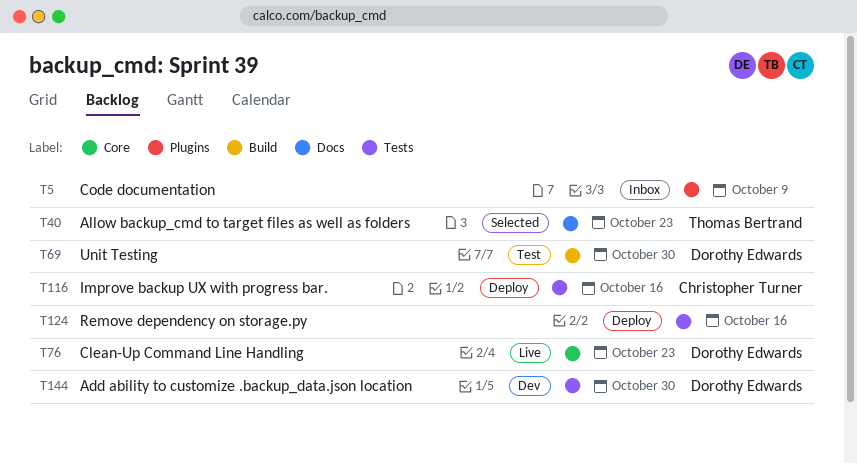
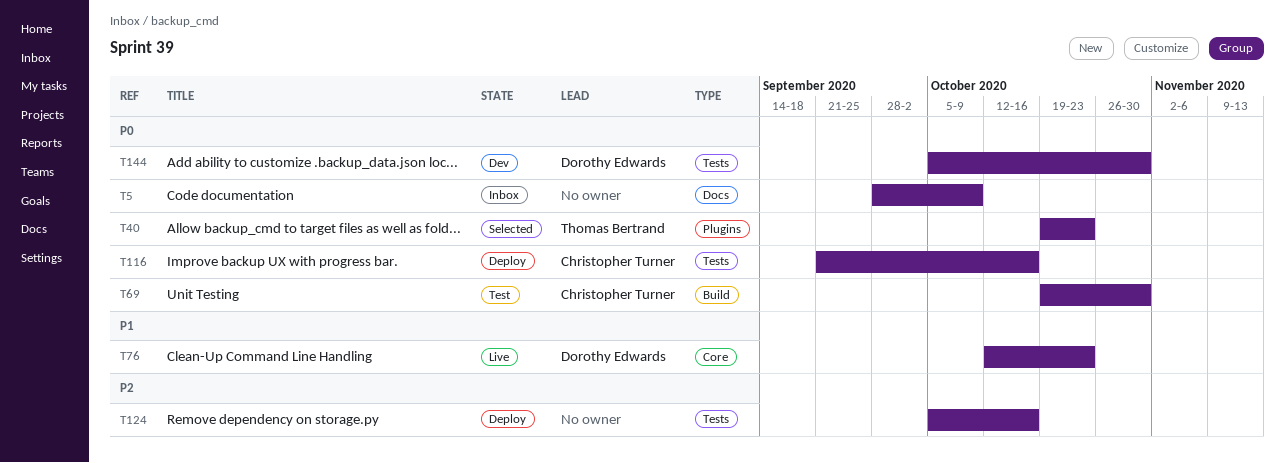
T5, label: Plugins -> Docs
T40, label: Docs -> Plugins
T69, owner: Dorothy Edwards -> Christopher Turner

